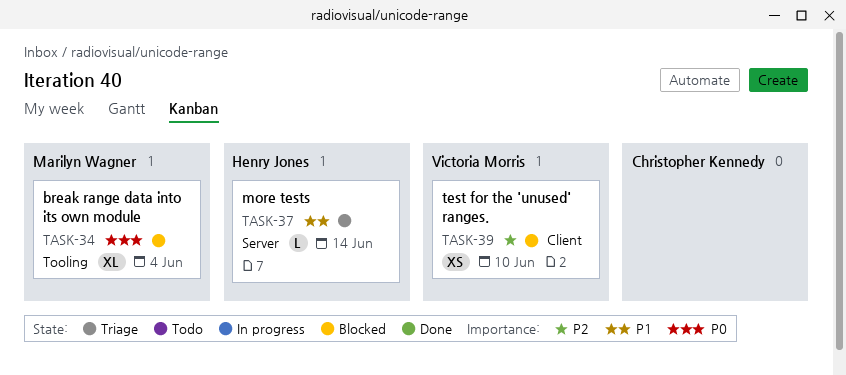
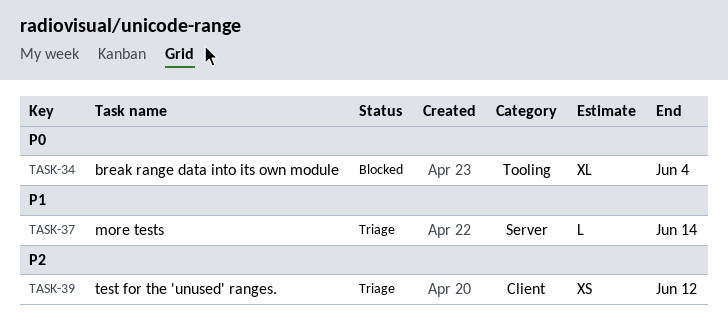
TASK-39, status: Blocked -> Triage
TASK-39, due: Jun 10 -> Jun 12

